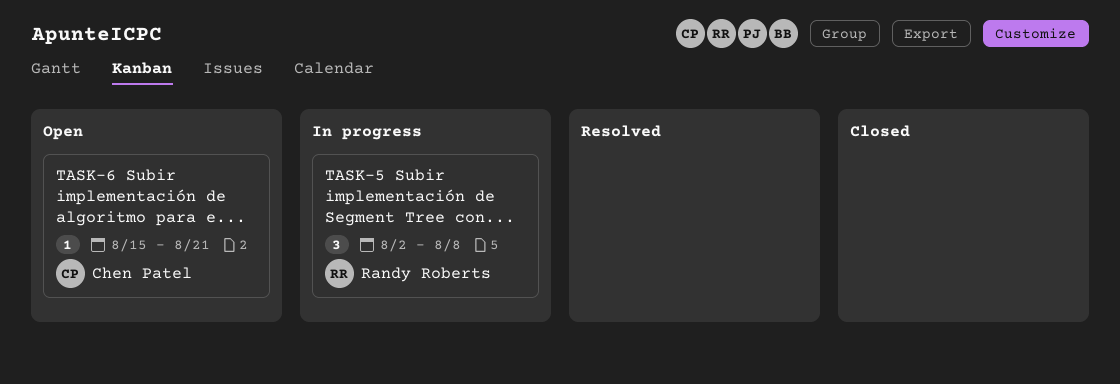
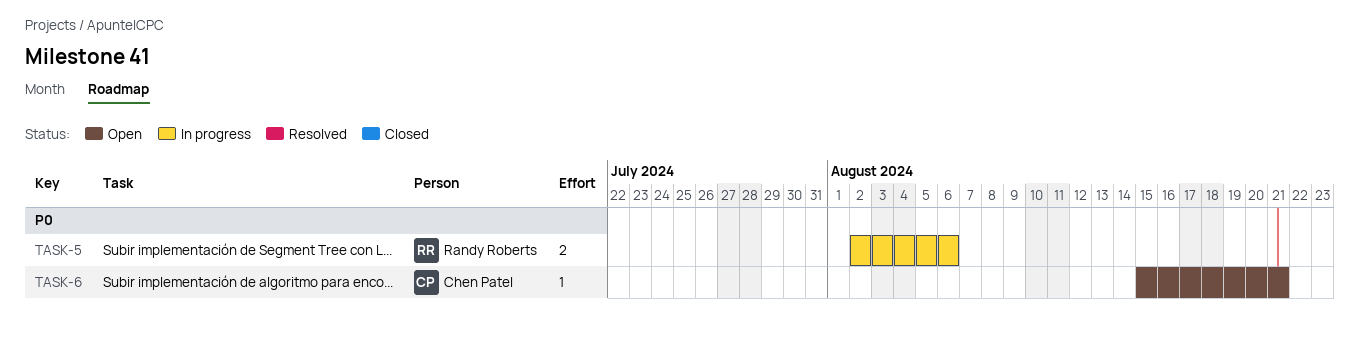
TASK-5, estimate: 3 -> 2
TASK-5, due: Aug 8 -> Aug 6

